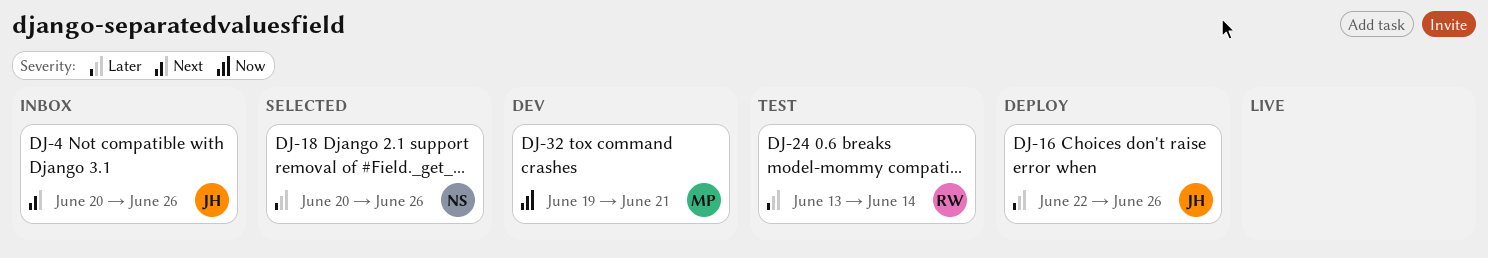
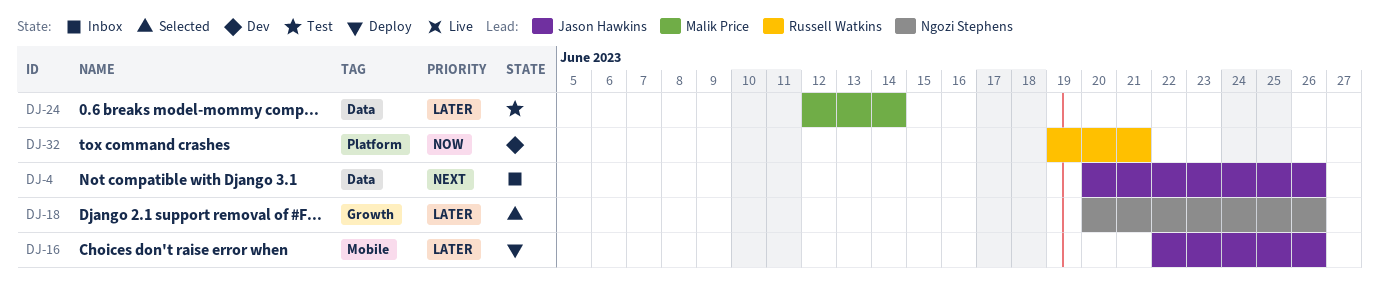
DJ-24, owner: Russell Watkins -> Malik Price
DJ-24, start: Jun 13 -> Jun 12
DJ-32, owner: Malik Price -> Russell Watkins

